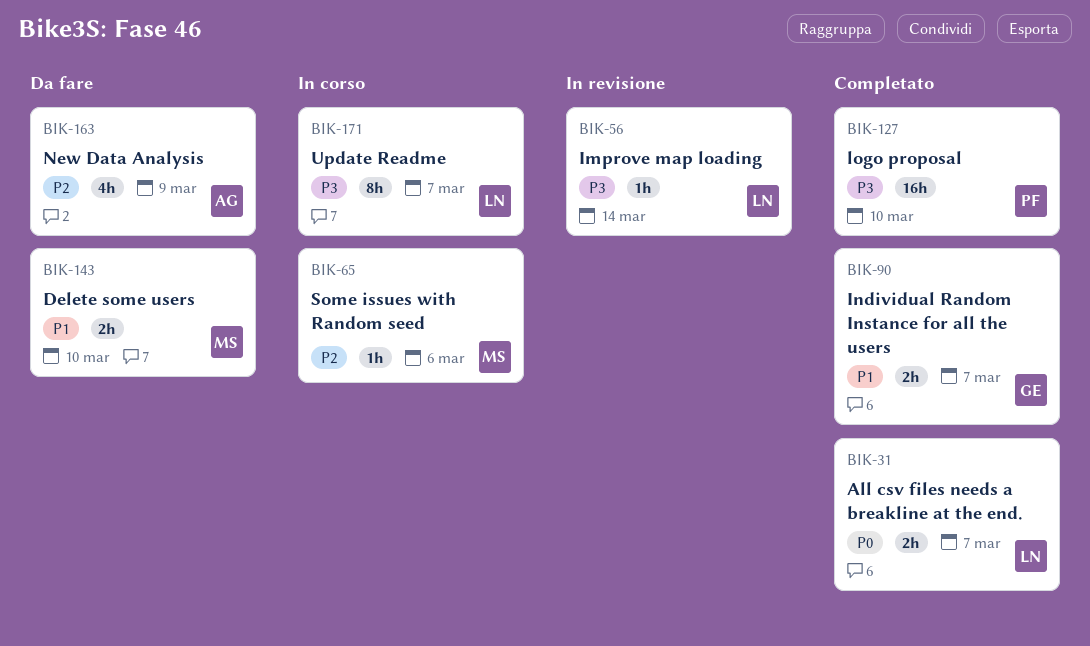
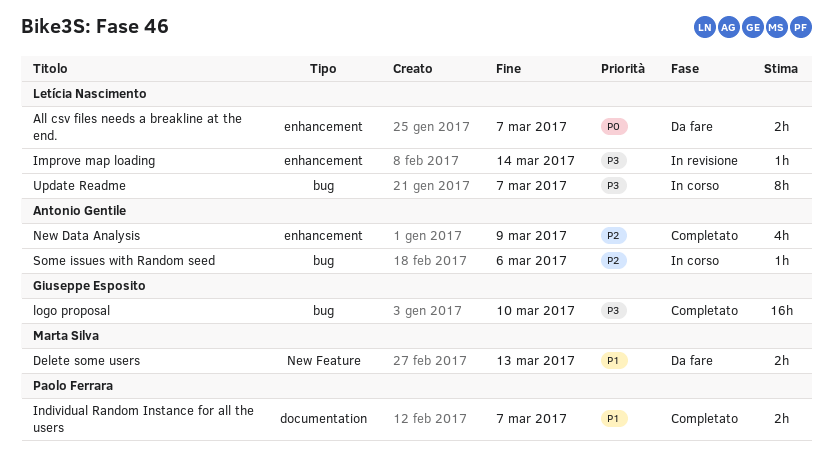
All csv files needs a breakline at the end., status: Completato -> Da fare
Delete some users, due: Mar 10 -> Mar 13
Individual Random Instance for all the users, owner: Giuseppe Esposito -> Paolo Ferrara
logo proposal, owner: Paolo Ferrara -> Giuseppe Esposito
New Data Analysis, status: Da fare -> Completato
Some issues with Random seed, owner: Marta Silva -> Antonio Gentile

